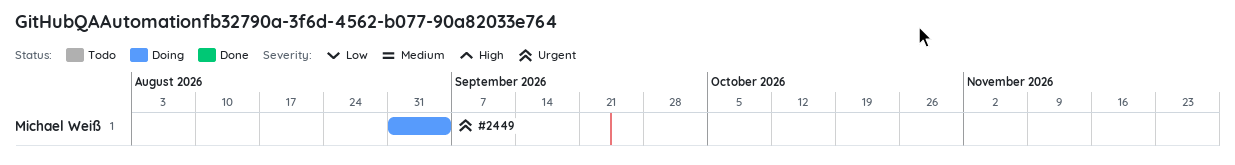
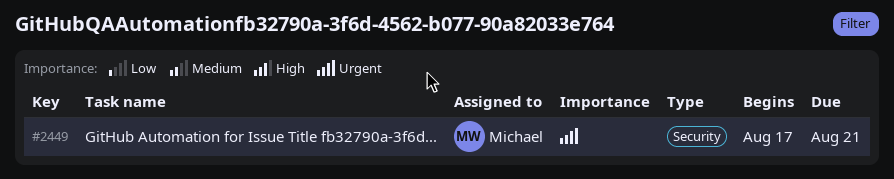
#2449, start: Aug 31 -> Aug 17
#2449, due: Sep 4 -> Aug 21

